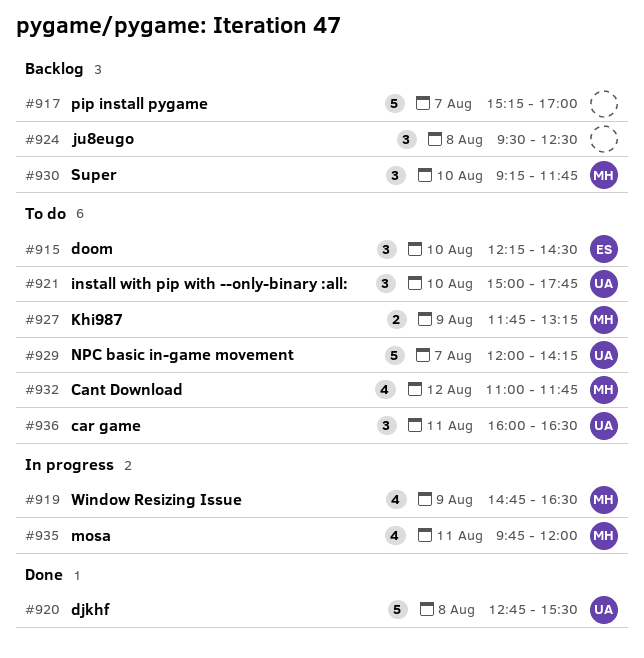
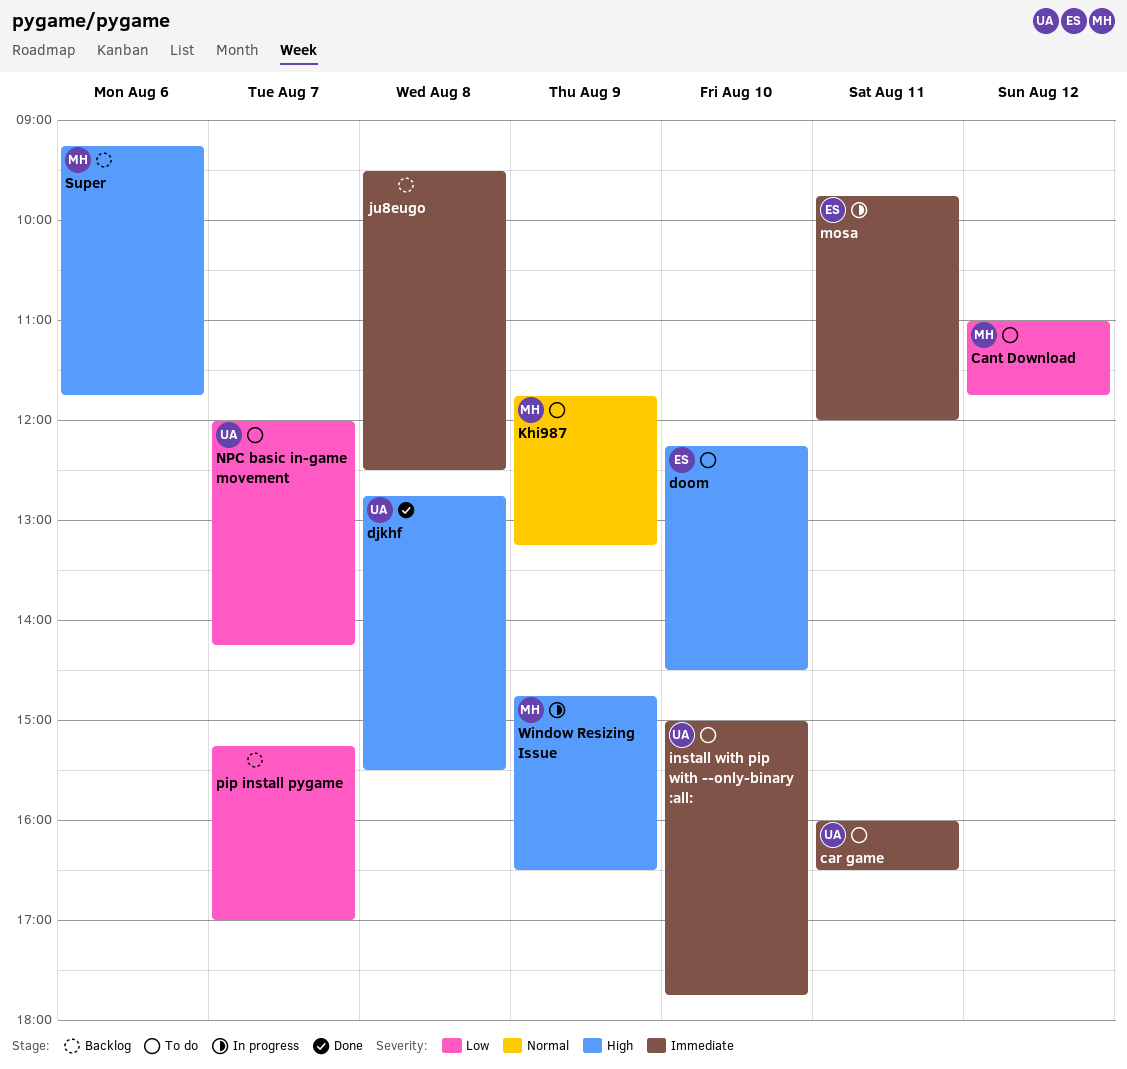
mosa, owner: MH -> ES
Super, day: Aug 10 -> Aug 6

